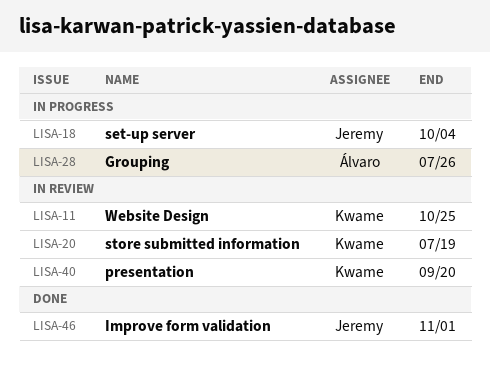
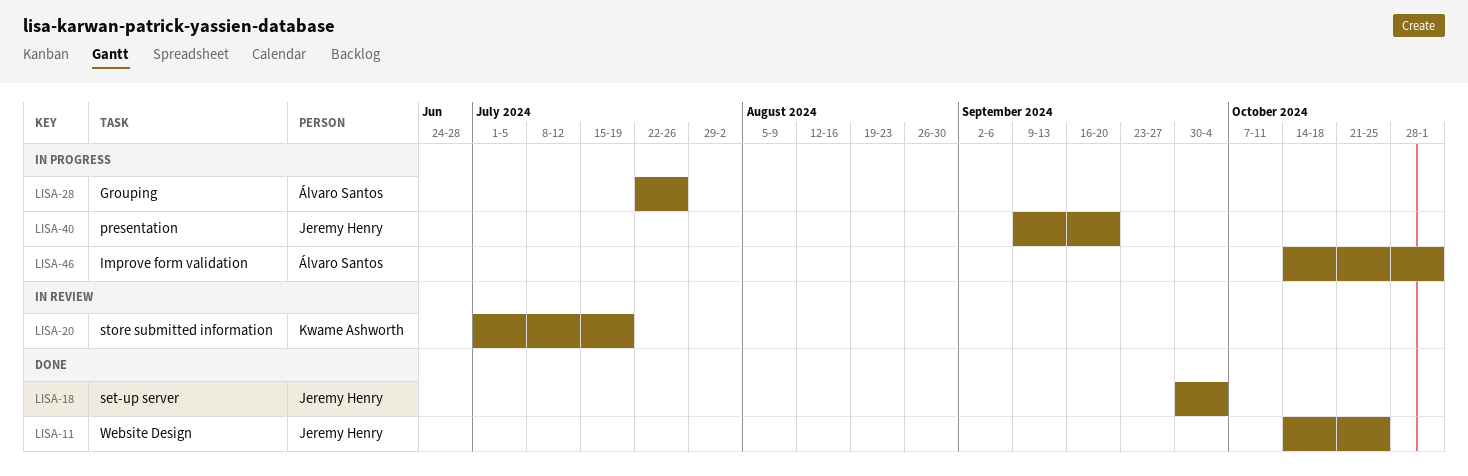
LISA-11, status: In review -> Done
LISA-11, owner: Kwame Ashworth -> Jeremy Henry
LISA-18, status: In progress -> Done
LISA-40, status: In review -> In progress
LISA-40, owner: Kwame Ashworth -> Jeremy Henry
LISA-46, status: Done -> In progress
LISA-46, owner: Jeremy Henry -> Álvaro Santos

